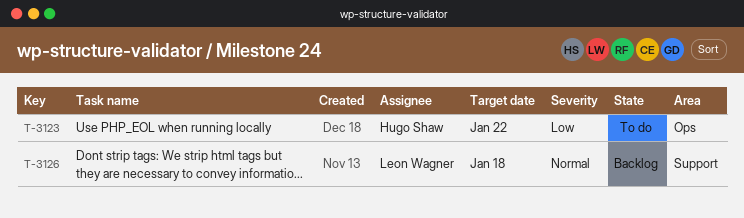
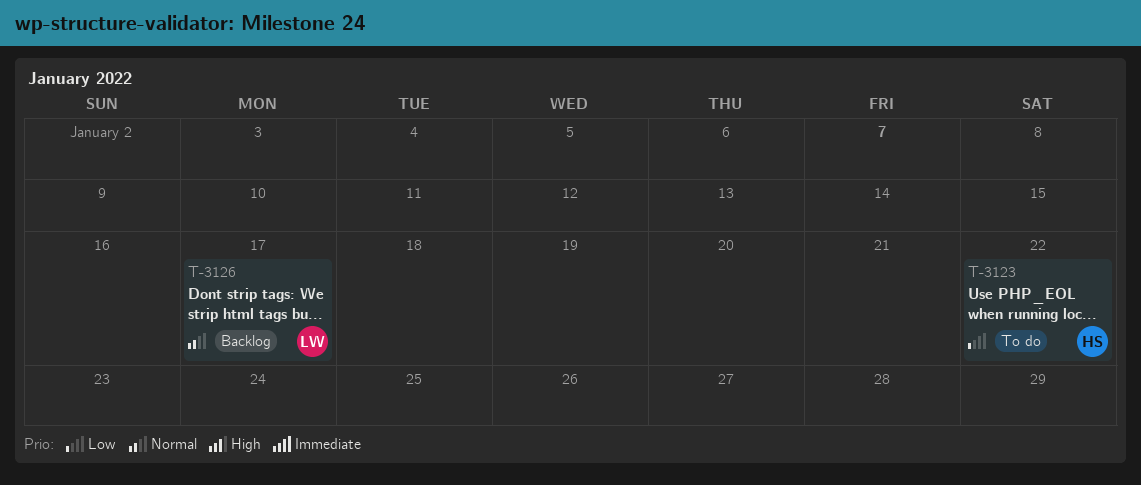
T-3126, due: Jan 18 -> Jan 17

